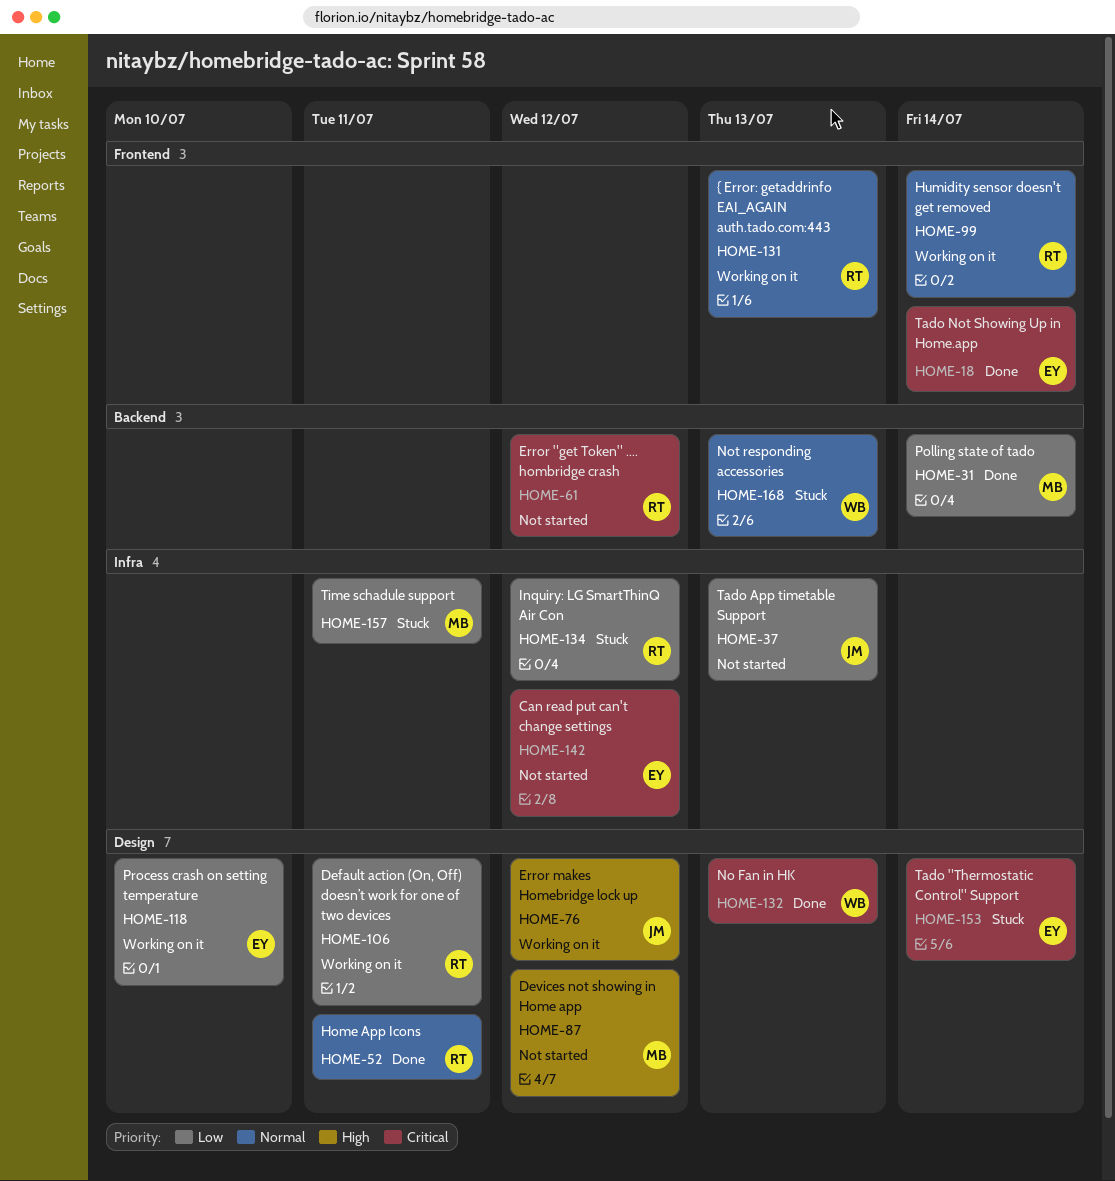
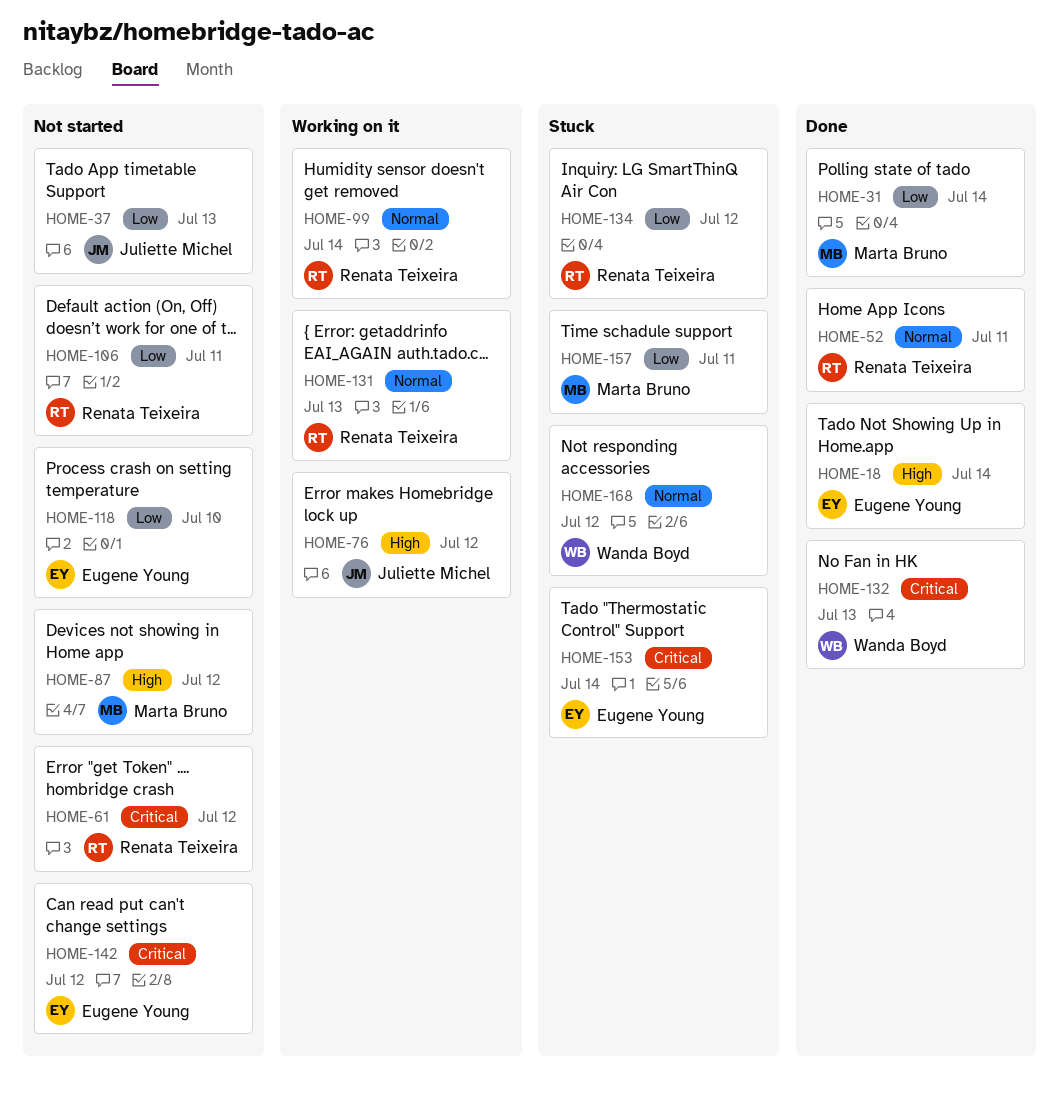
HOME-18, priority: Critical -> High
HOME-106, status: Working on it -> Not started
HOME-118, status: Working on it -> Not started
HOME-168, due: Jul 13 -> Jul 12

